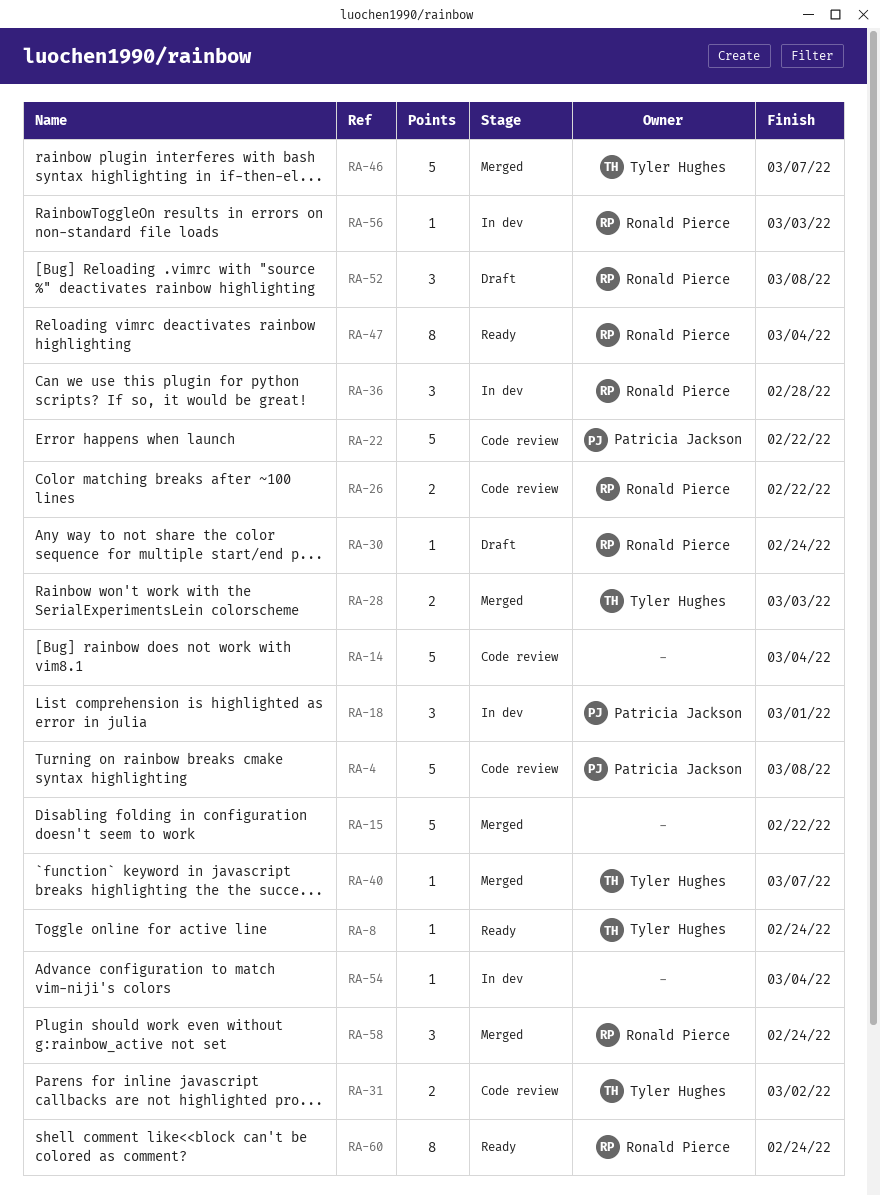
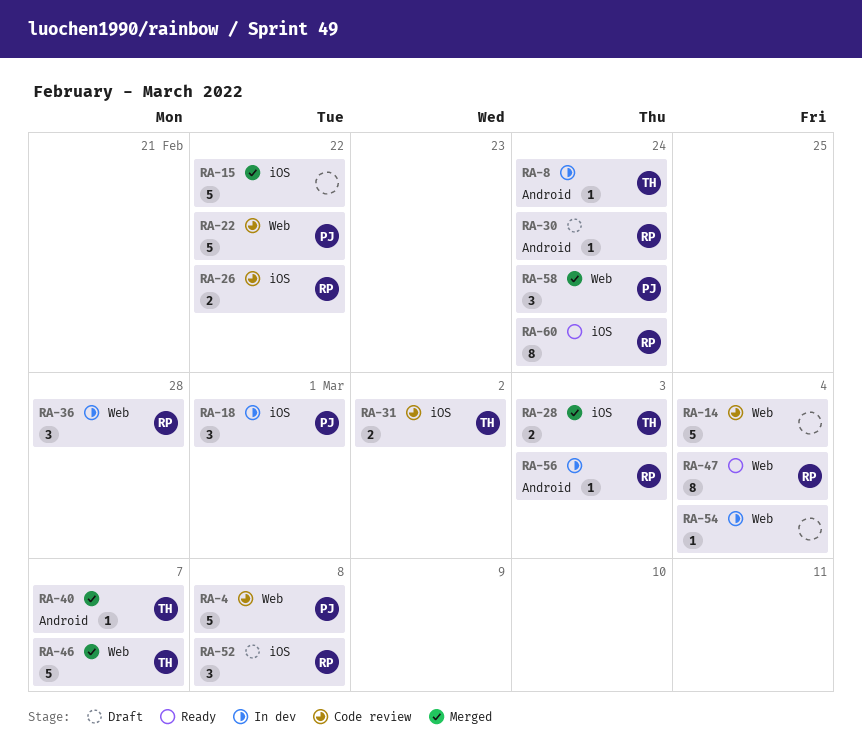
RA-8, status: Ready -> In dev
RA-58, owner: Ronald Pierce -> Patricia Jackson

